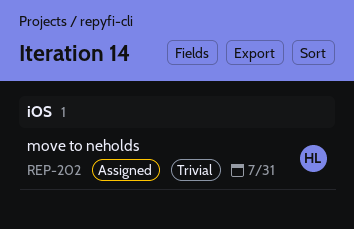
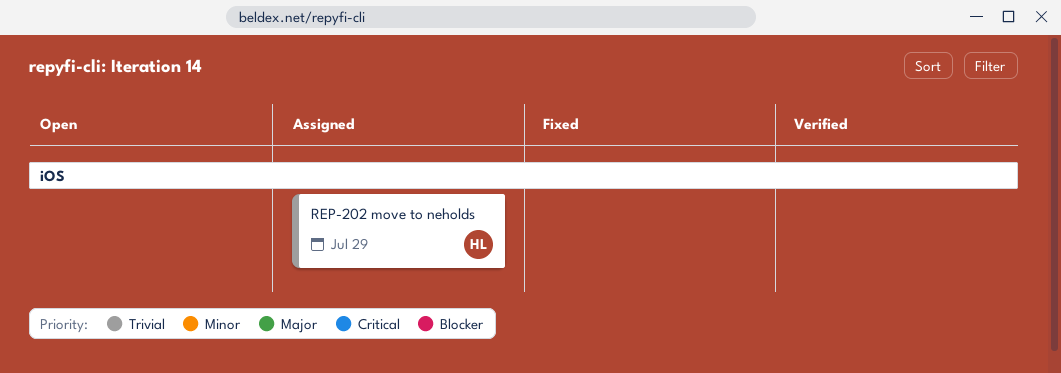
REP-202, due: Jul 31 -> Jul 29

